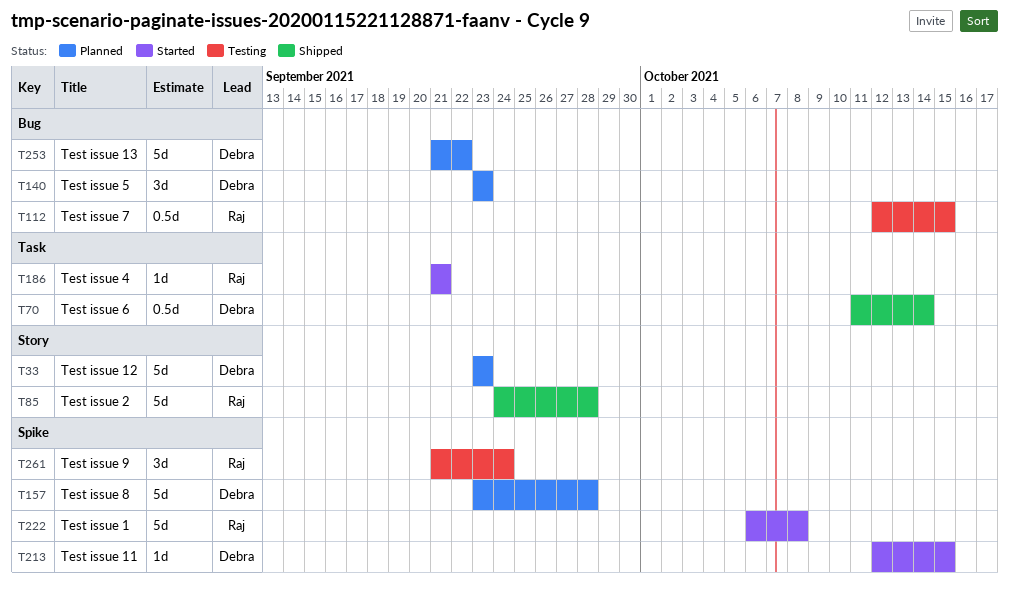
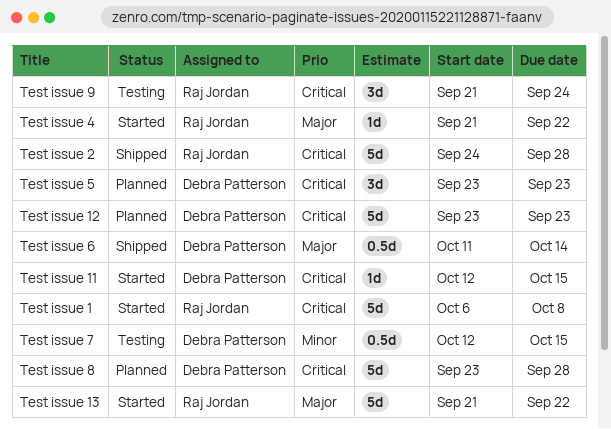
Test issue 13, status: Planned -> Started
Test issue 13, owner: Debra Patterson -> Raj Jordan
Test issue 4, due: Sep 21 -> Sep 22
Test issue 7, owner: Raj Jordan -> Debra Patterson

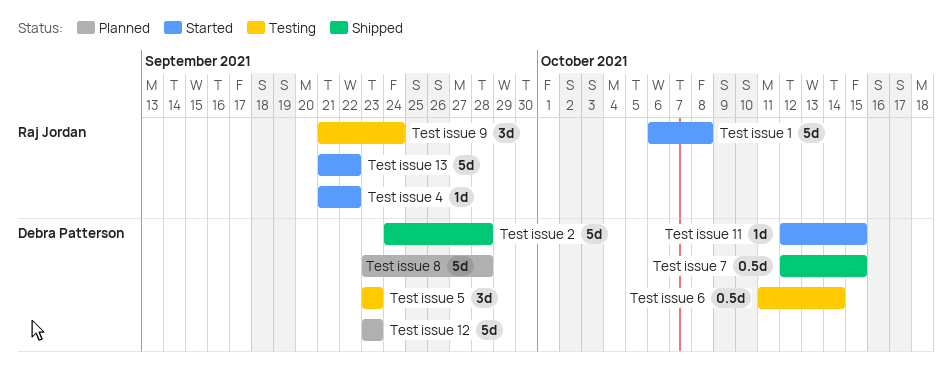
Test issue 2, owner: Raj Jordan -> Debra Patterson
Test issue 5, status: Planned -> Testing
Test issue 6, status: Shipped -> Testing
Test issue 7, status: Testing -> Shipped

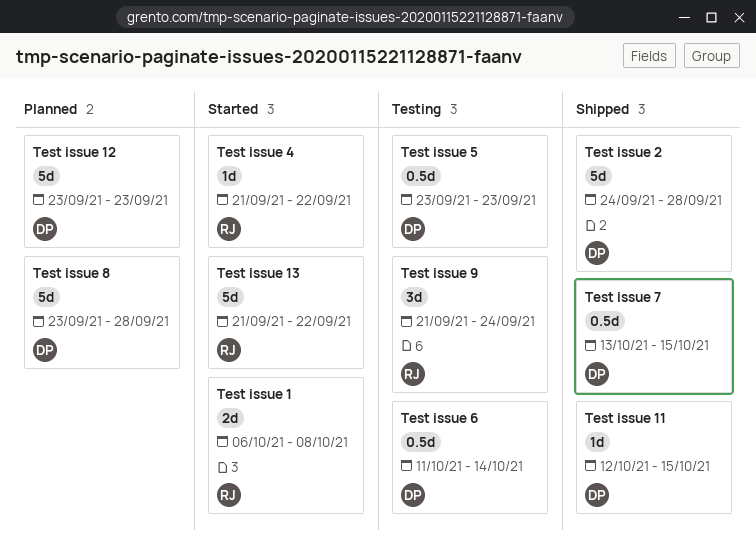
Test issue 1, estimate: 5d -> 2d
Test issue 11, status: Started -> Shipped
Test issue 5, estimate: 3d -> 0.5d
Test issue 7, start: Oct 12 -> Oct 13

